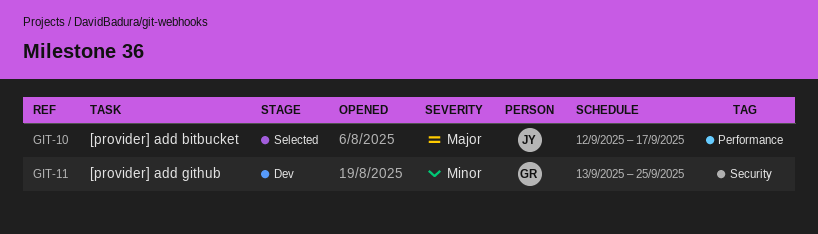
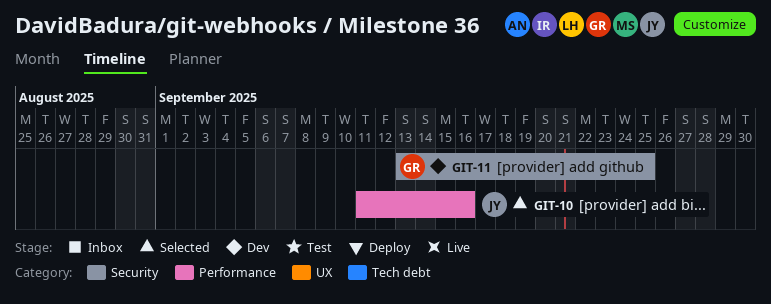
GIT-10, start: Sep 12 -> Sep 11
GIT-10, due: Sep 17 -> Sep 16

